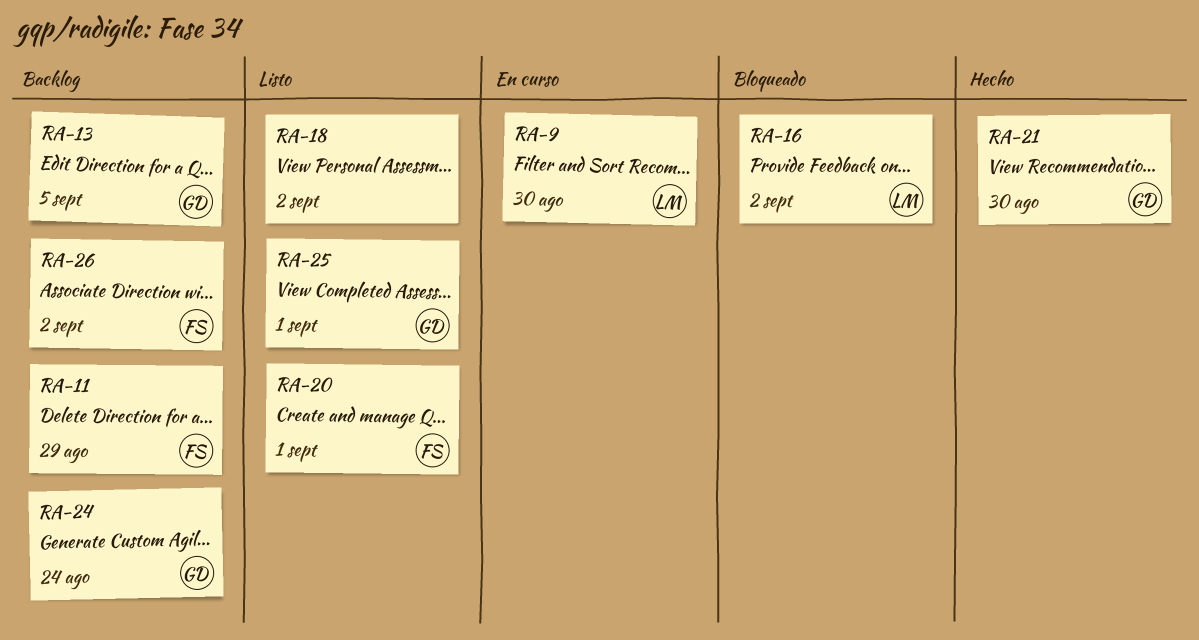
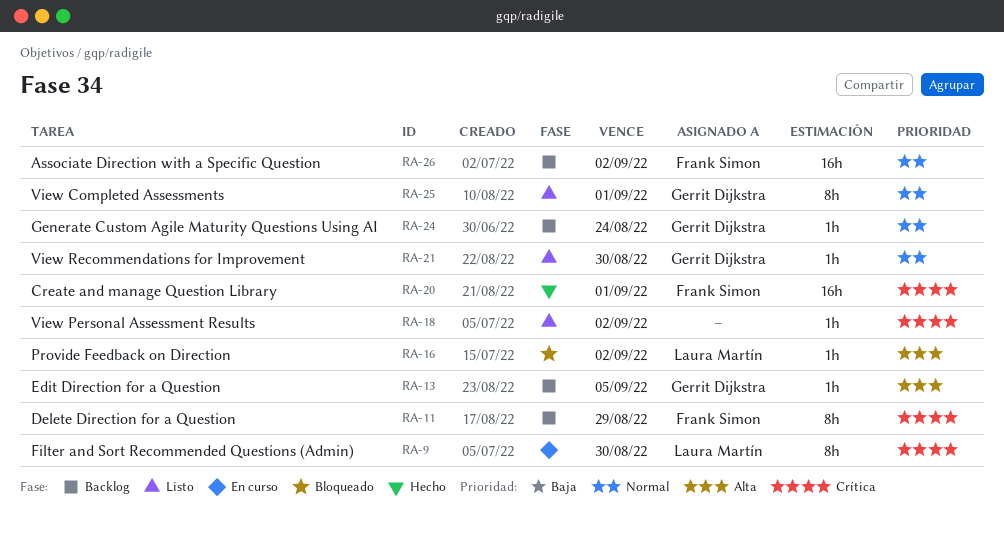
RA-20, status: Listo -> Hecho
RA-21, status: Hecho -> Listo

